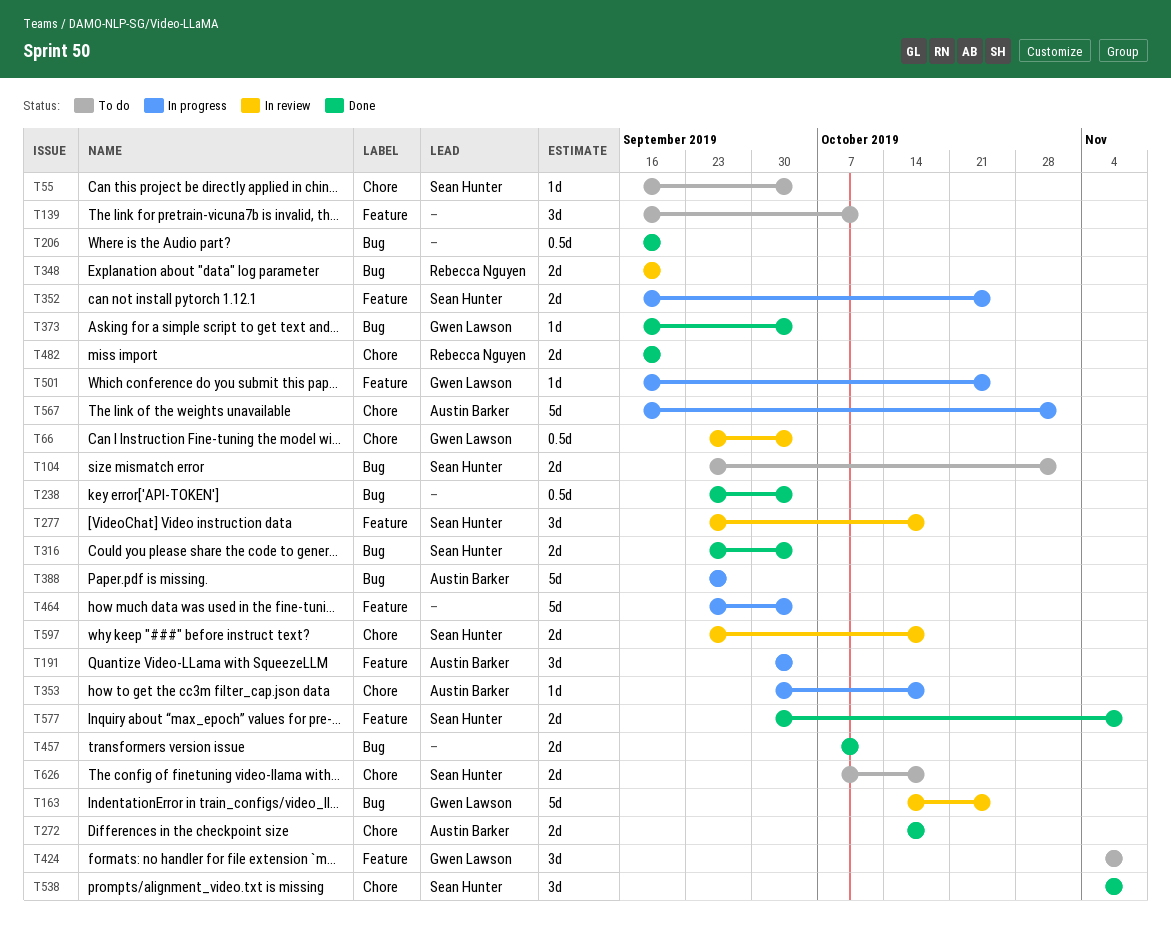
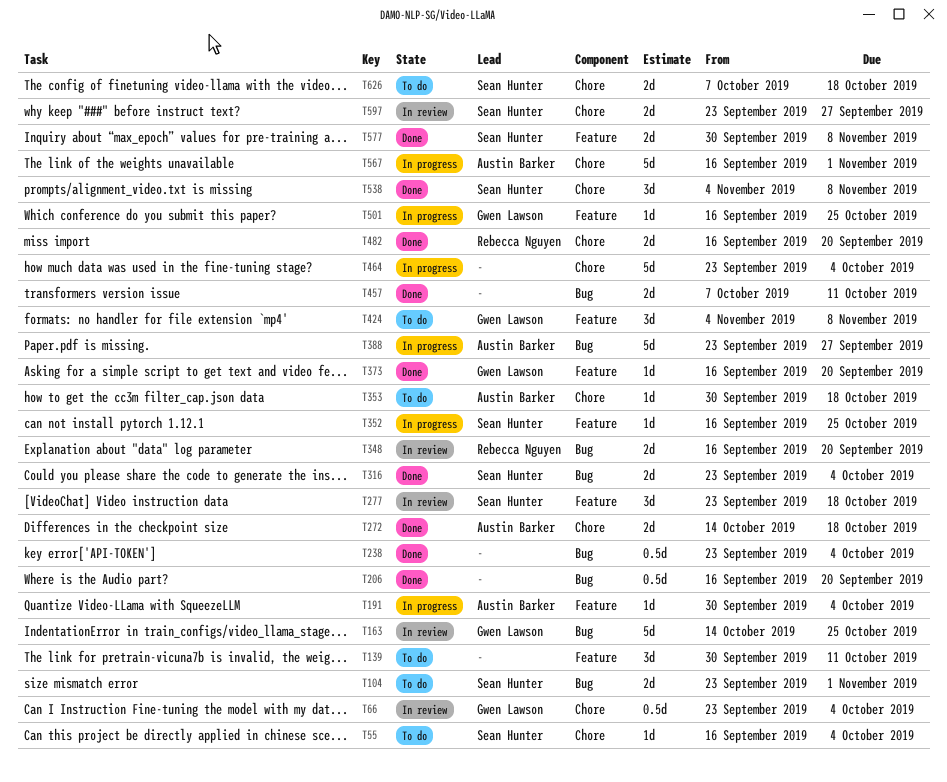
T139, start: Sep 16 -> Sep 30
T191, estimate: 3d -> 1d
T352, estimate: 2d -> 1d
T353, status: In progress -> To do
T373, label: Bug -> Feature
T373, due: Oct 4 -> Sep 20
T464, label: Feature -> Chore
T597, due: Oct 18 -> Sep 27

